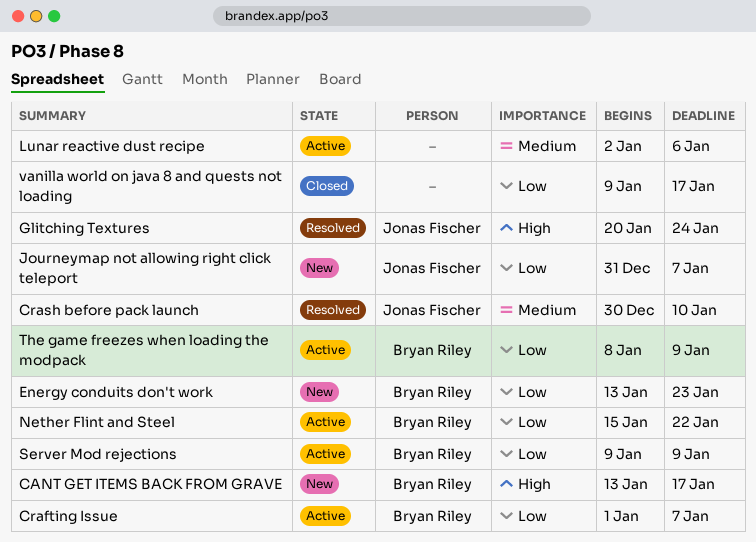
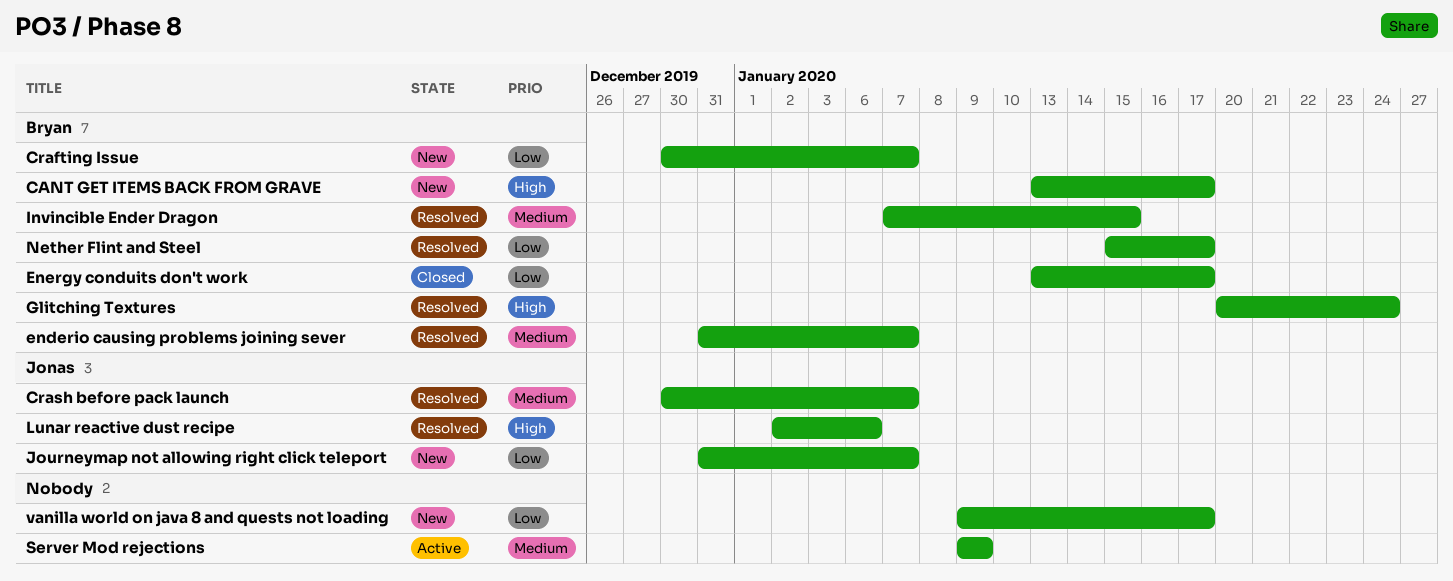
Crafting Issue, status: Active -> New
Crafting Issue, start: Jan 1 -> Dec 30
Crash before pack launch, due: Jan 10 -> Jan 7
enderio causing problems joining sever: none -> present
Energy conduits don't work, status: New -> Closed
Energy conduits don't work, due: Jan 23 -> Jan 17
Glitching Textures, owner: Jonas Fischer -> Bryan Riley
Invincible Ender Dragon: none -> present
Lunar reactive dust recipe, status: Active -> Resolved
Lunar reactive dust recipe, owner: none -> Jonas Fischer
Lunar reactive dust recipe, priority: Medium -> High
Nether Flint and Steel, status: Active -> Resolved
Nether Flint and Steel, due: Jan 22 -> Jan 17
Server Mod rejections, owner: Bryan Riley -> none
Server Mod rejections, priority: Low -> Medium
The game freezes when loading the modpack: present -> none
vanilla world on java 8 and quests not loading, status: Closed -> New

